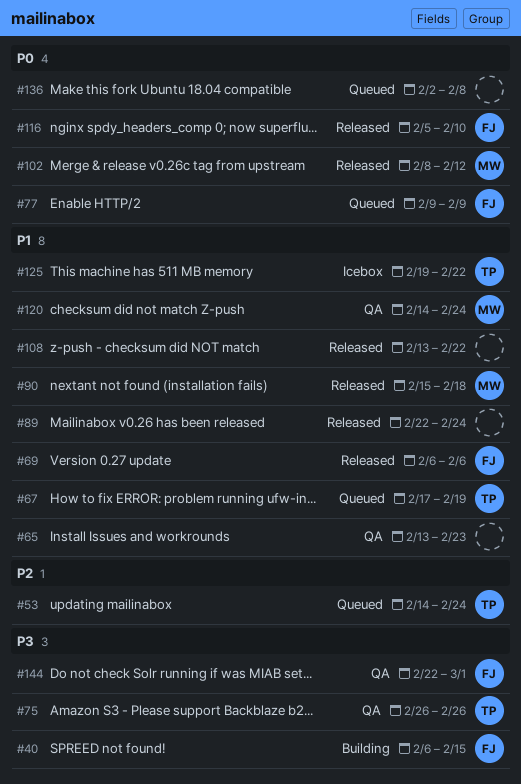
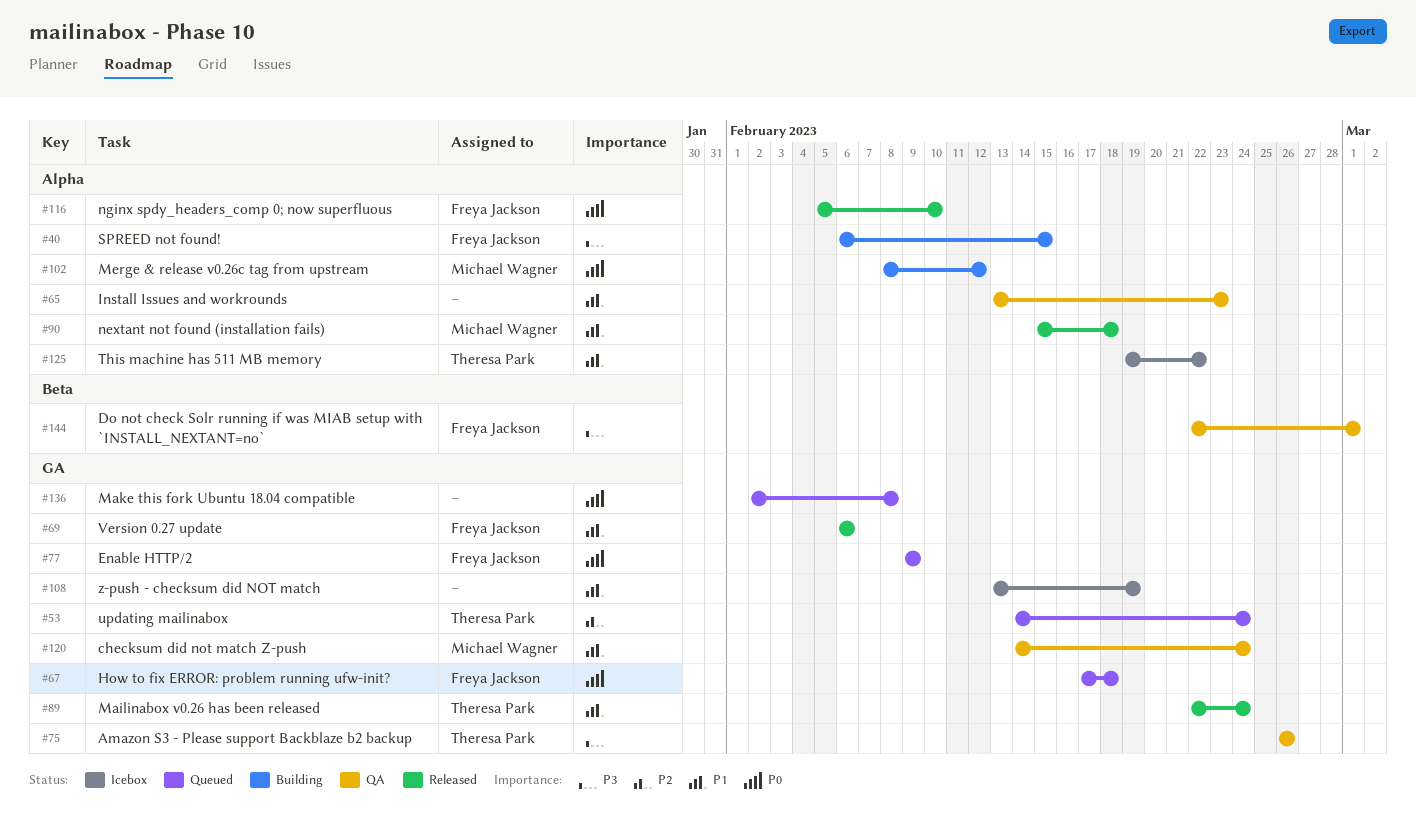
#67, owner: Theresa Park -> Freya Jackson
#67, priority: P1 -> P0
#67, due: Feb 19 -> Feb 18
#89, owner: none -> Theresa Park
#102, status: Released -> Building
#108, status: Released -> Icebox
#108, due: Feb 22 -> Feb 19

